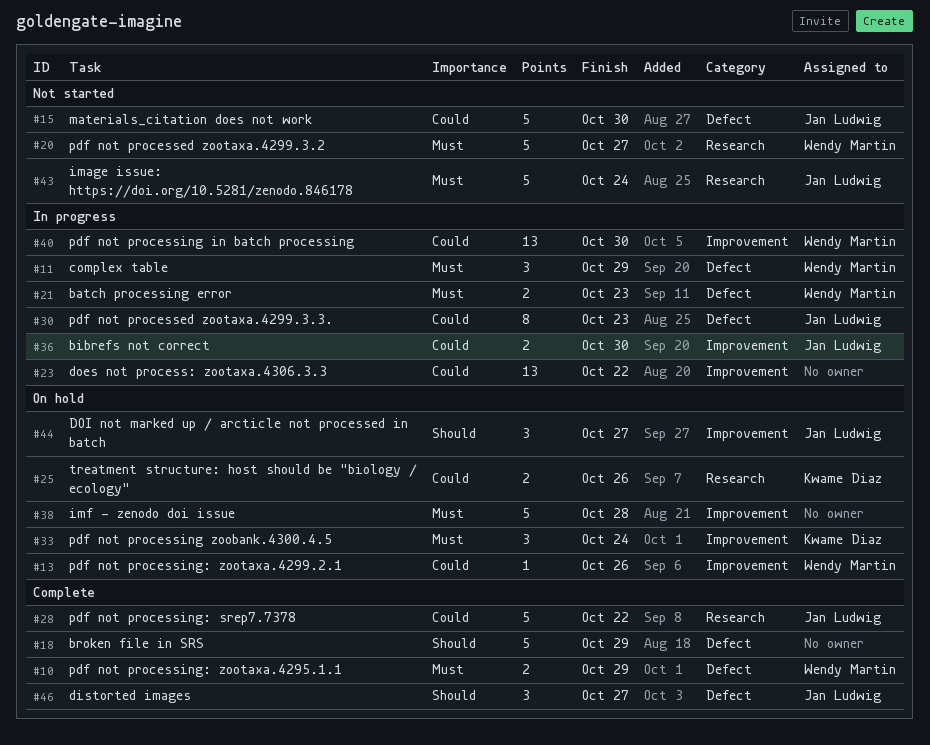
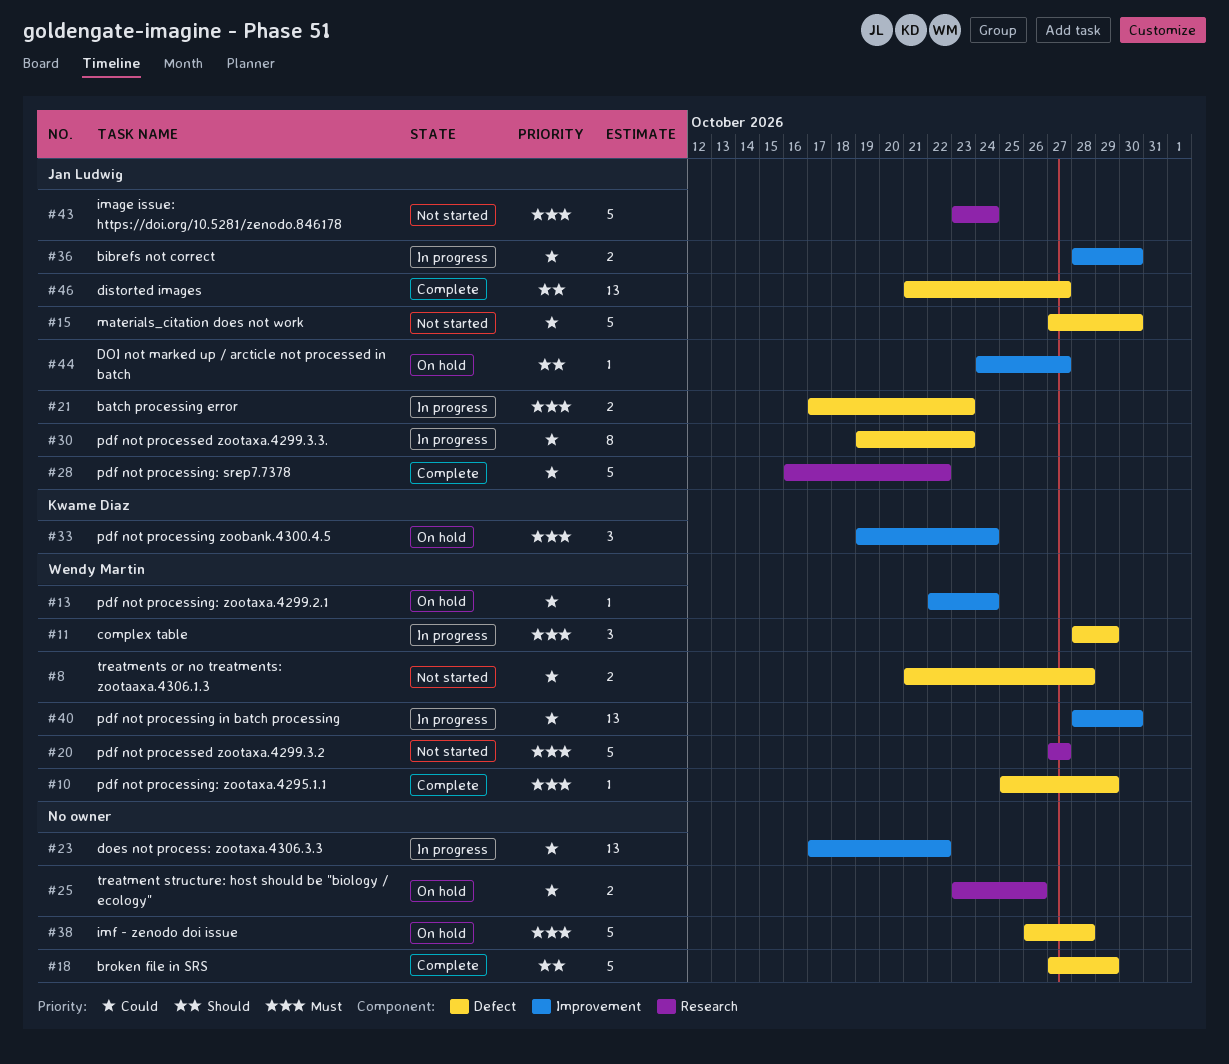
#8: none -> present
#10, estimate: 2 -> 1
#13, due: Oct 26 -> Oct 24
#21, owner: Wendy Martin -> Jan Ludwig
#25, owner: Kwame Diaz -> none
#38, label: Improvement -> Defect
#44, estimate: 3 -> 1
#46, estimate: 3 -> 13

